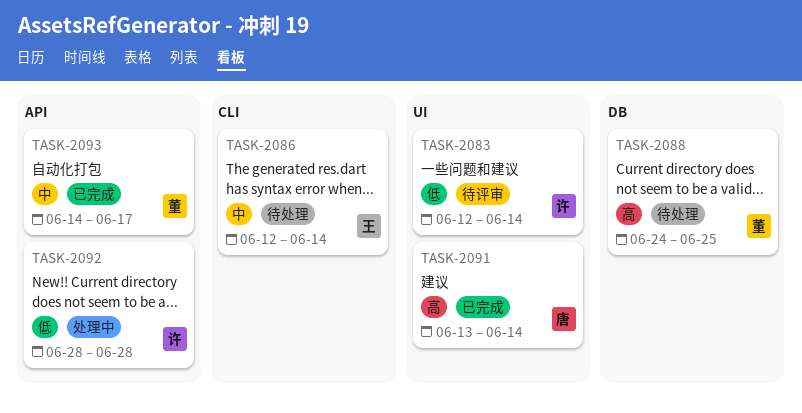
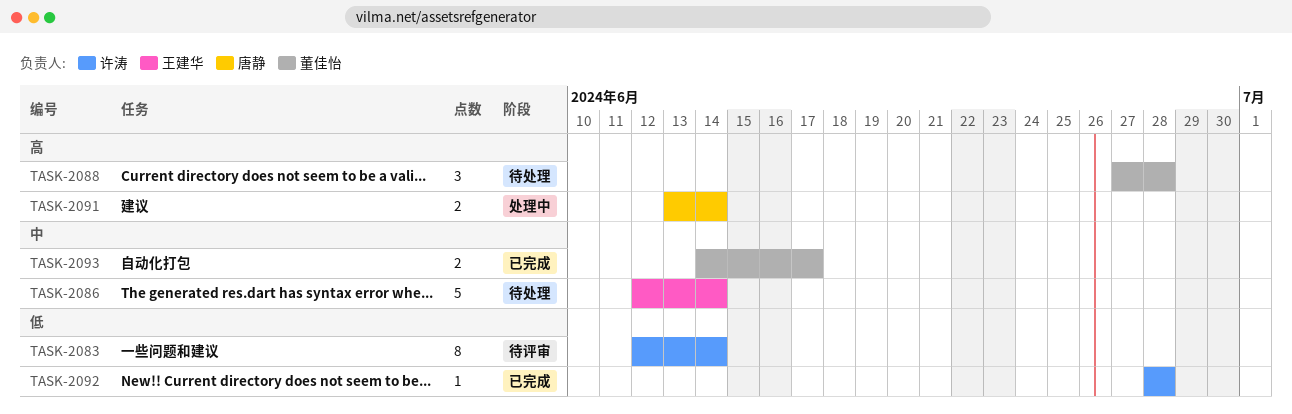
TASK-2088, start: Jun 24 -> Jun 27
TASK-2088, due: Jun 25 -> Jun 28
TASK-2091, status: 已完成 -> 处理中
TASK-2092, status: 处理中 -> 已完成

